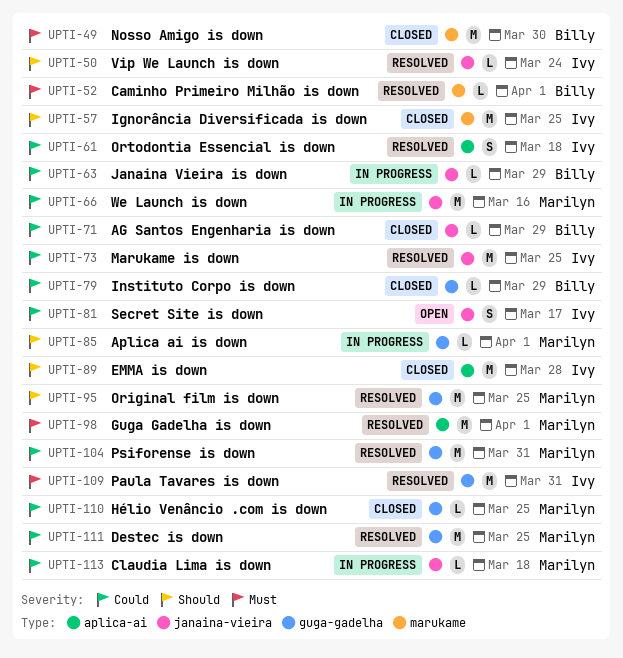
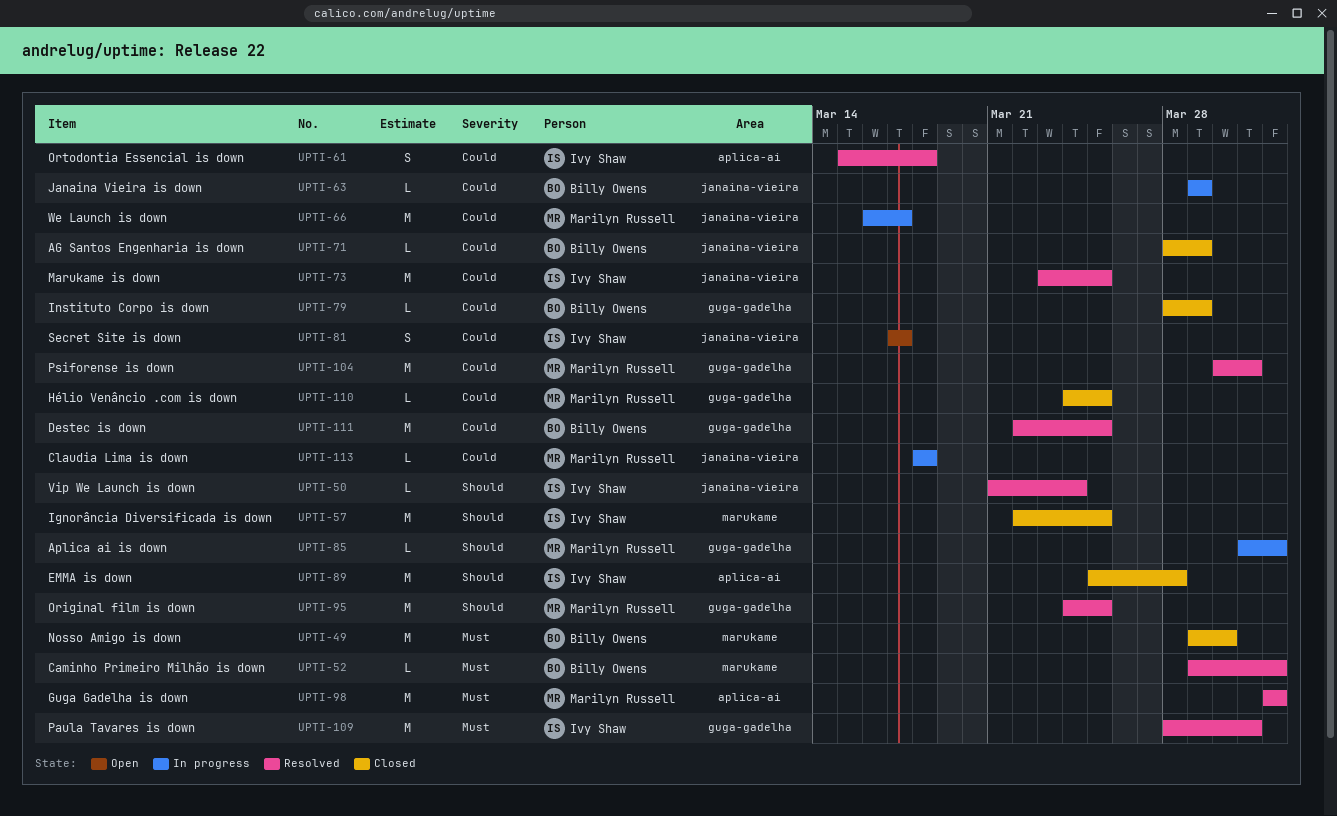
UPTI-66, due: Mar 16 -> Mar 17
UPTI-111, owner: Marilyn Russell -> Billy Owens

